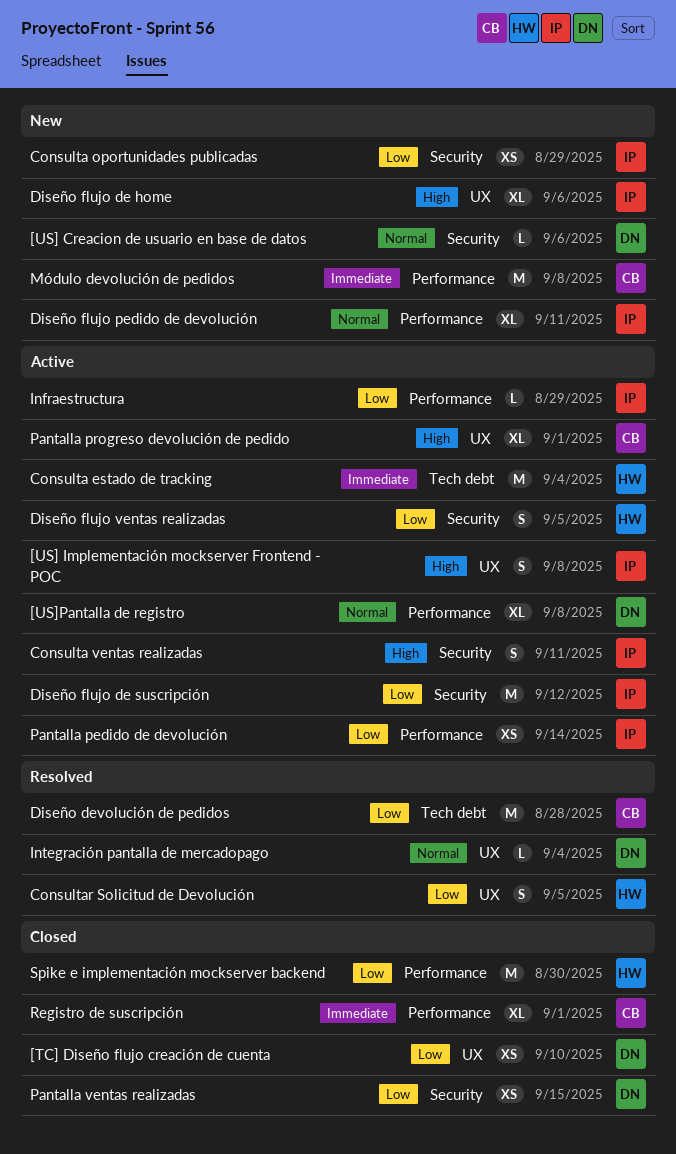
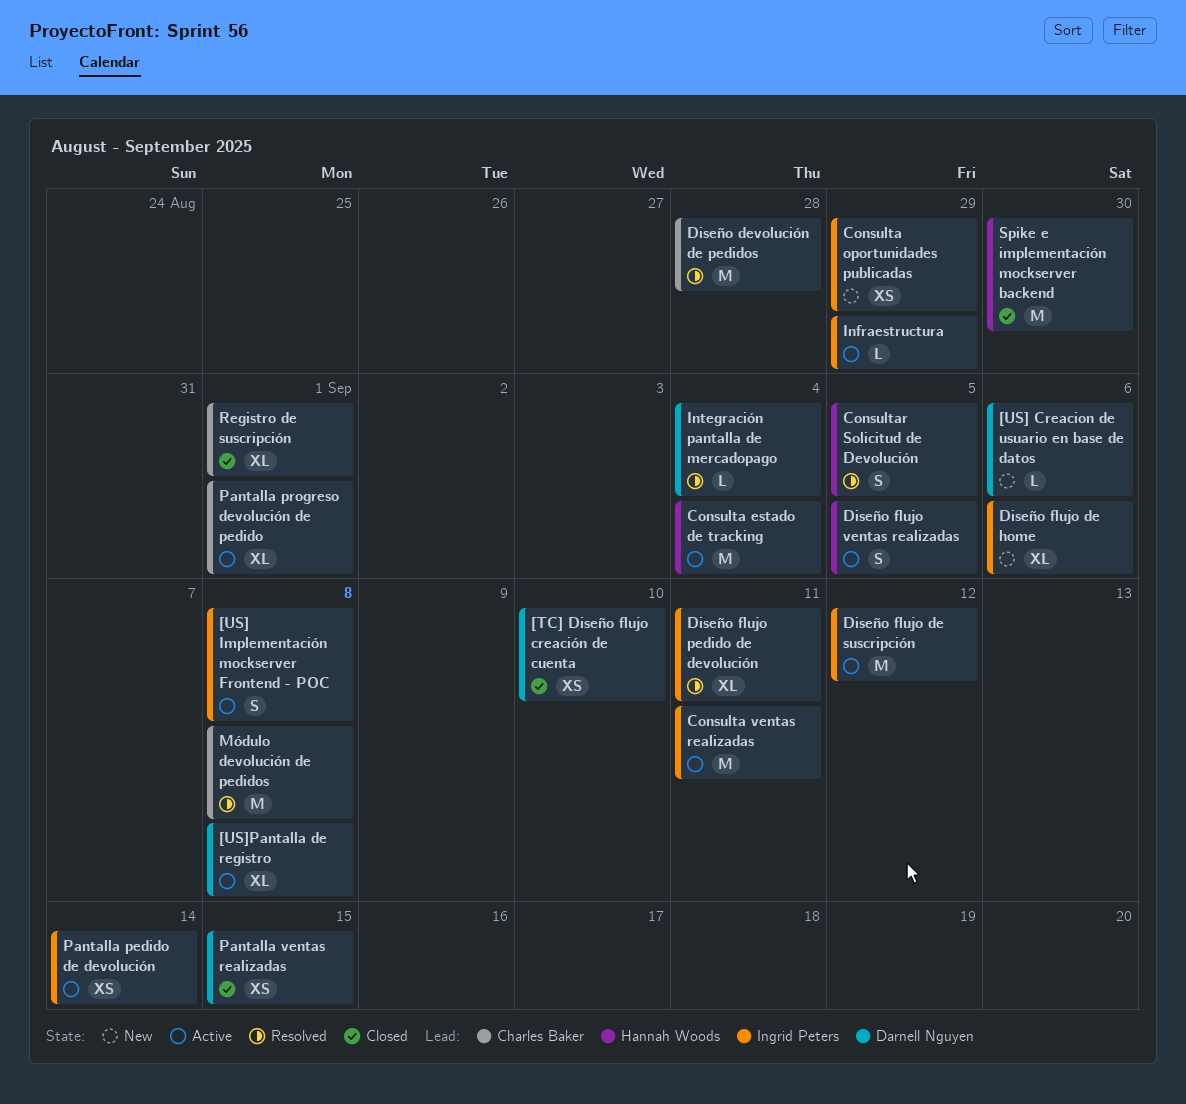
Consulta ventas realizadas, estimate: S -> M
Diseño flujo pedido de devolución, status: New -> Resolved
Módulo devolución de pedidos, status: New -> Resolved

